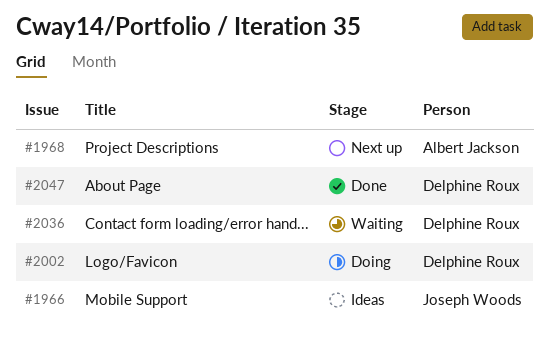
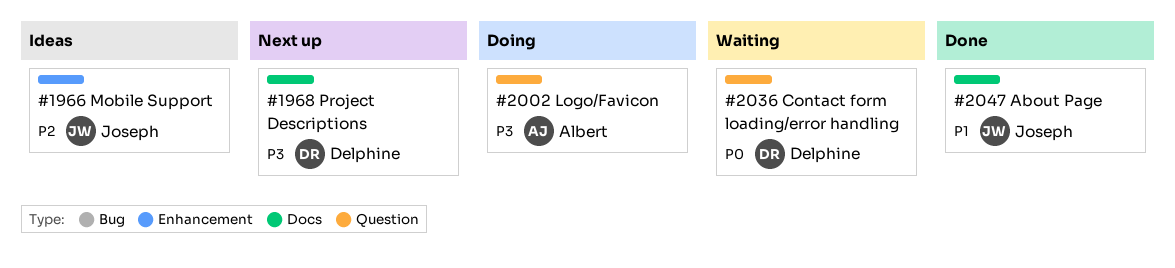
#1968, owner: Albert Jackson -> Delphine Roux
#2002, owner: Delphine Roux -> Albert Jackson
#2047, owner: Delphine Roux -> Joseph Woods

